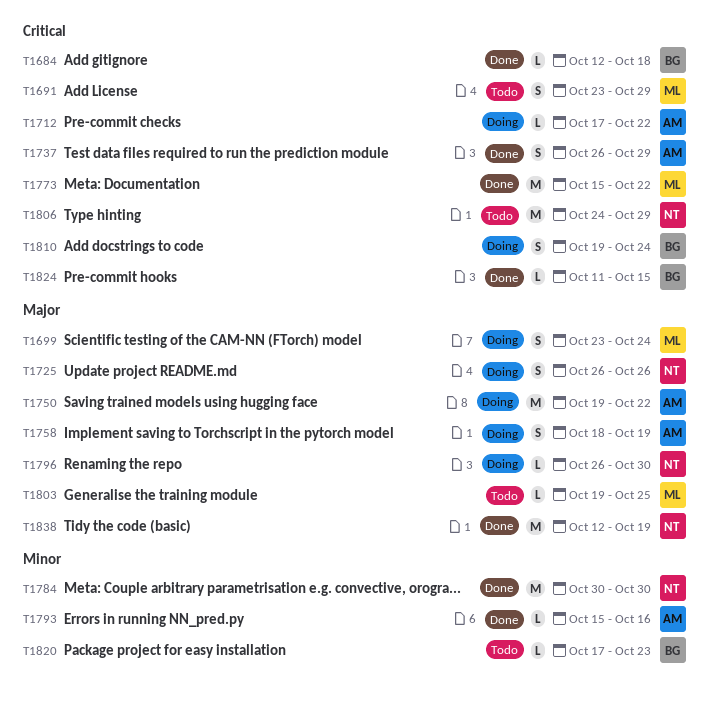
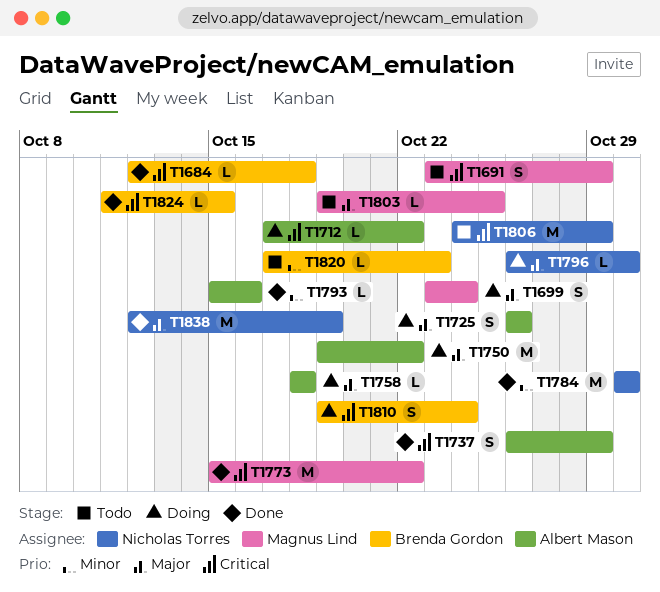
T1725, owner: Nicholas Torres -> Albert Mason
T1758, estimate: S -> L
T1758, due: Oct 19 -> Oct 18

